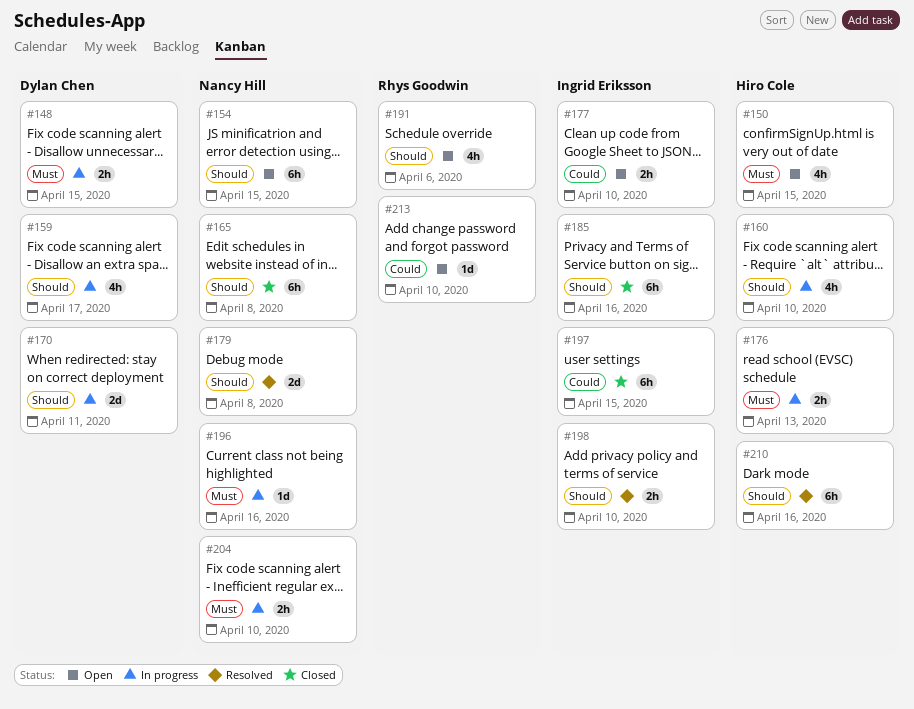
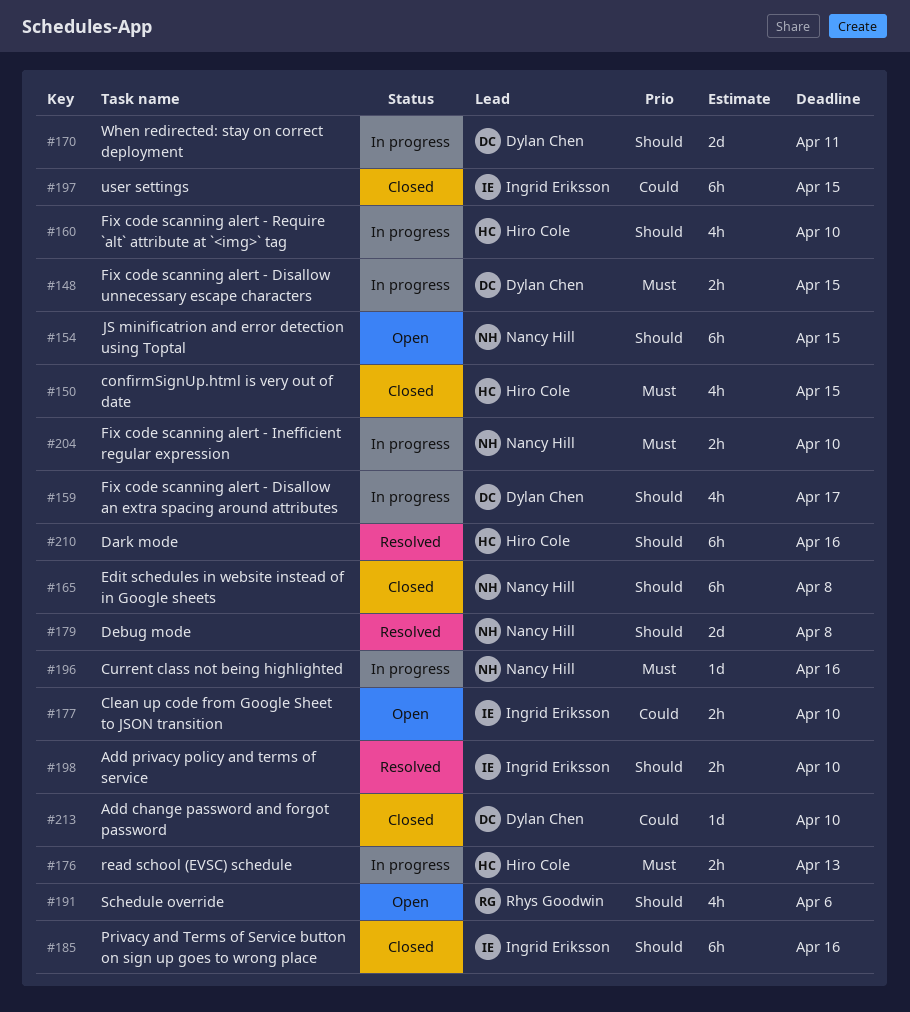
#150, status: Open -> Closed
#213, status: Open -> Closed
#213, owner: Rhys Goodwin -> Dylan Chen

